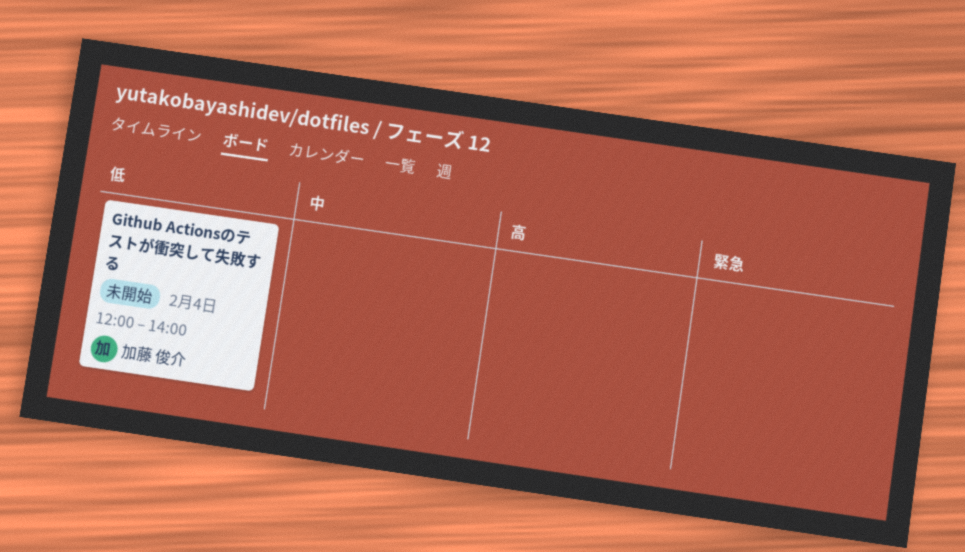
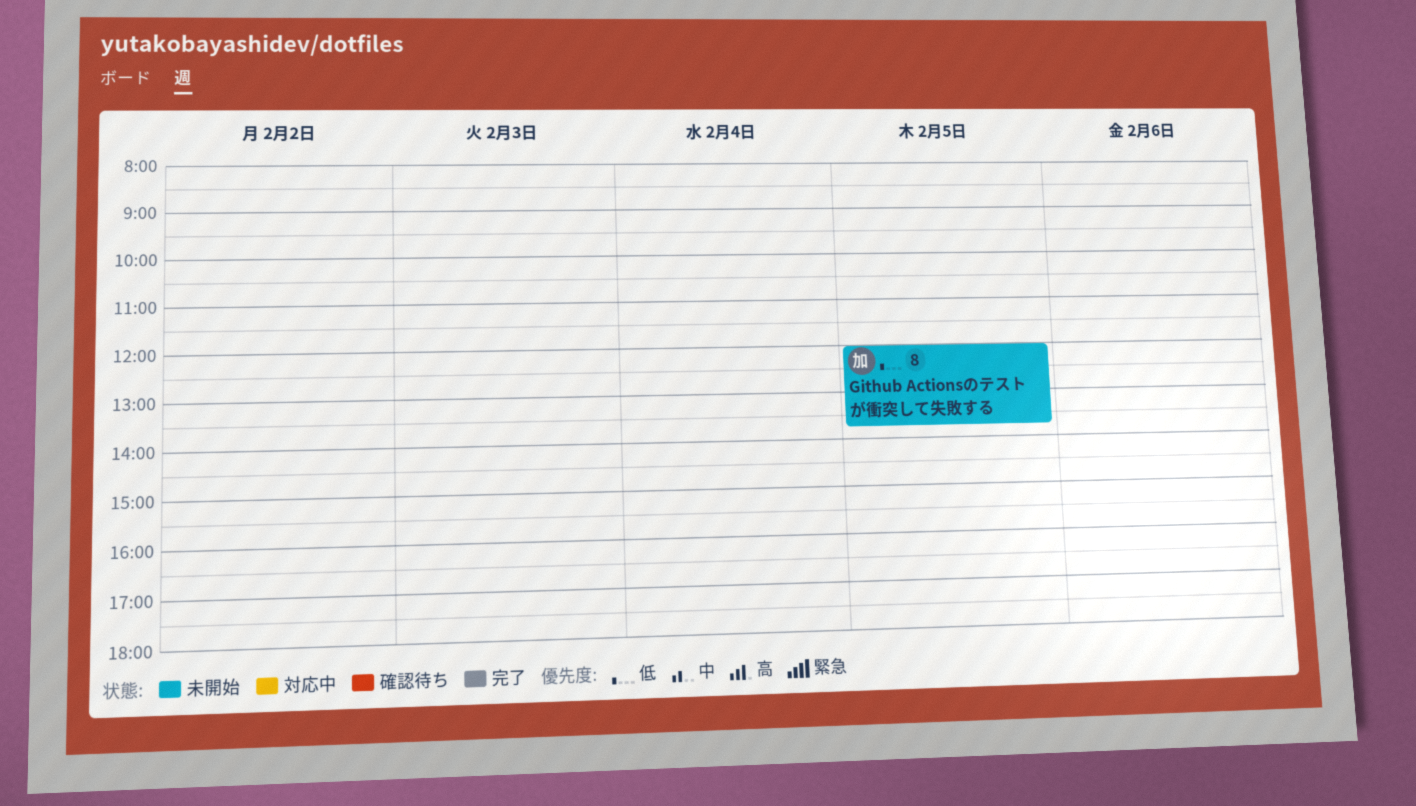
Github Actionsのテストが衝突して失敗する, day: Feb 4 -> Feb 5
Github Actionsのテストが衝突して失敗する, ends: 14:00 -> 13:45

